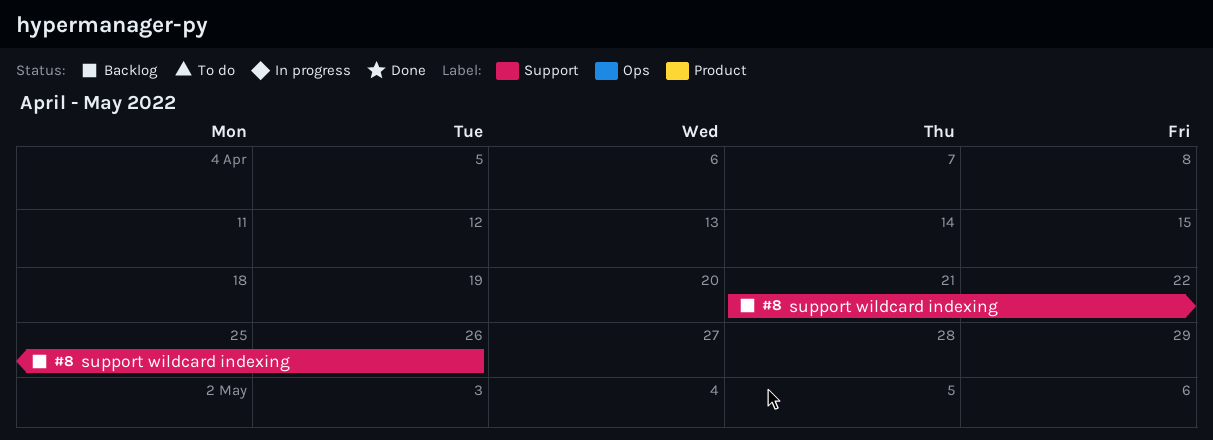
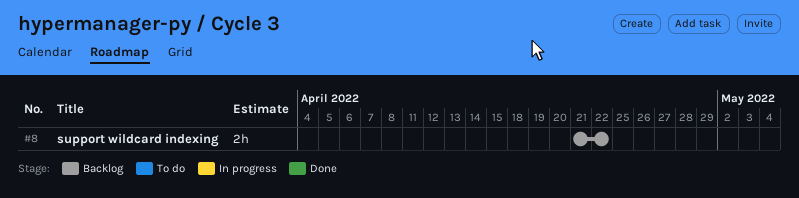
#8, due: Apr 26 -> Apr 22

